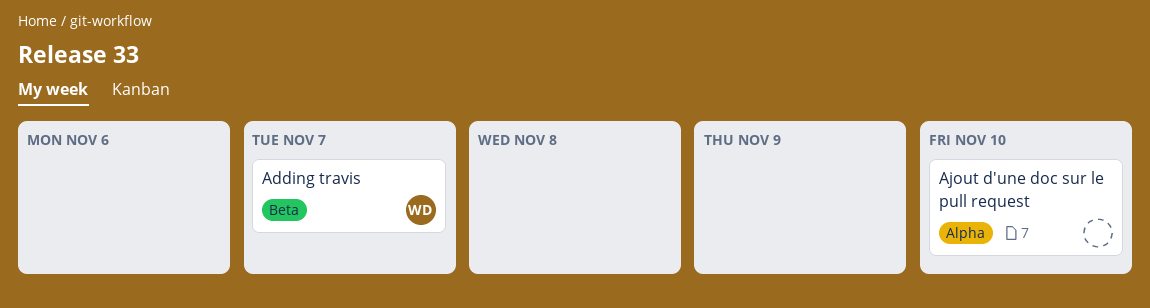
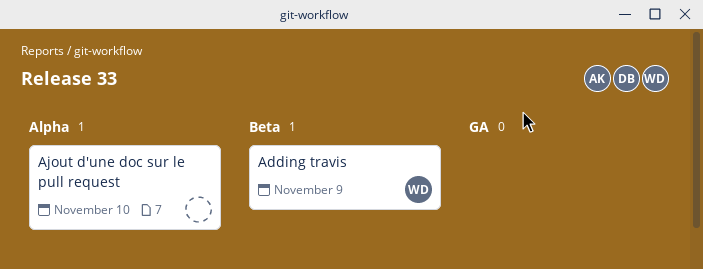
Adding travis, due: Nov 7 -> Nov 9

